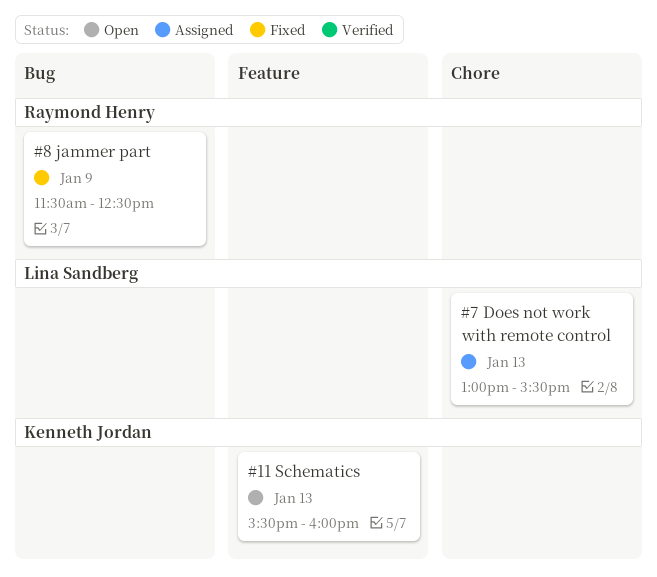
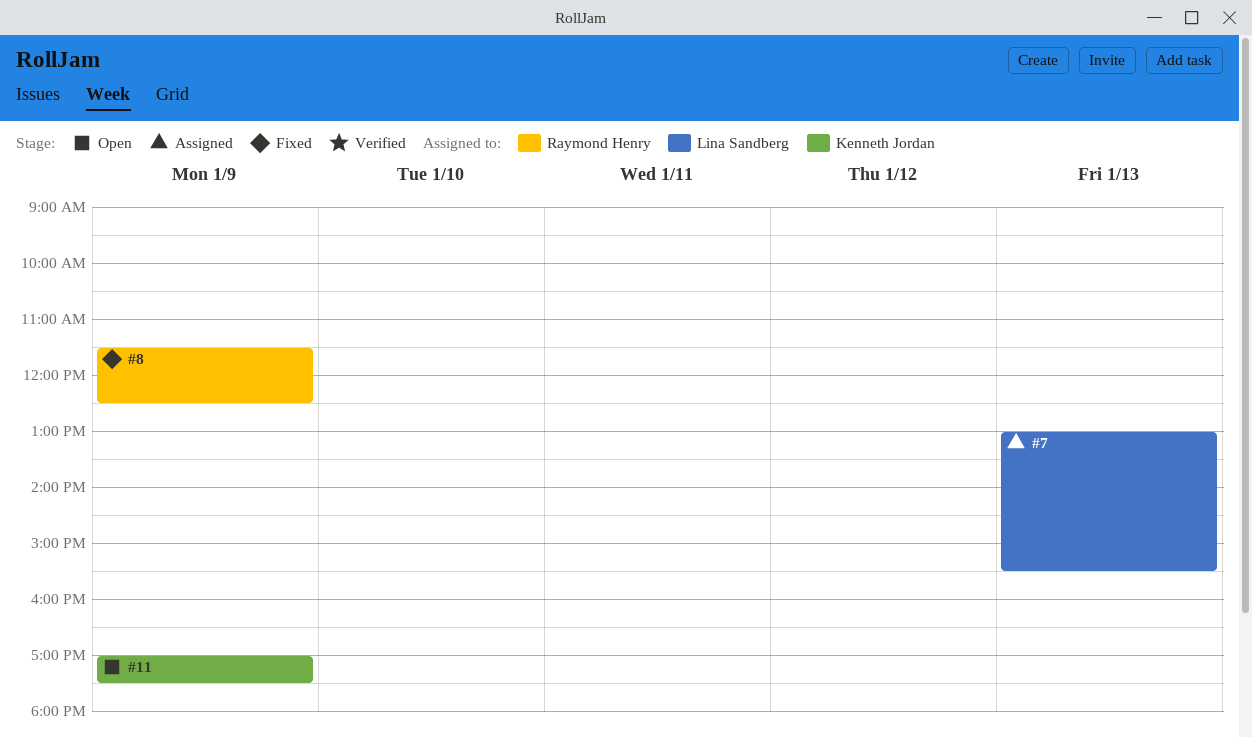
#11, day: Jan 13 -> Jan 9
#11, begins: 15:30 -> 17:00
#11, ends: 16:00 -> 17:30

